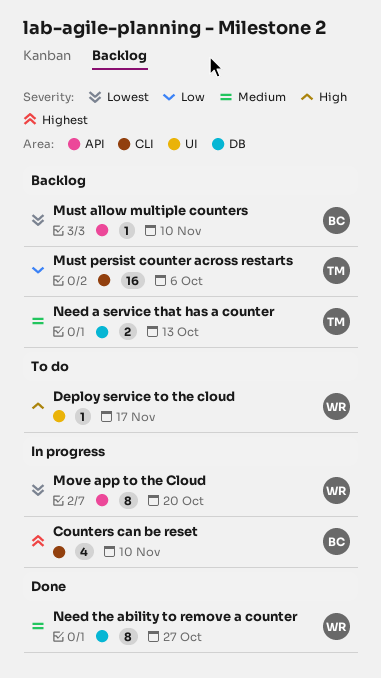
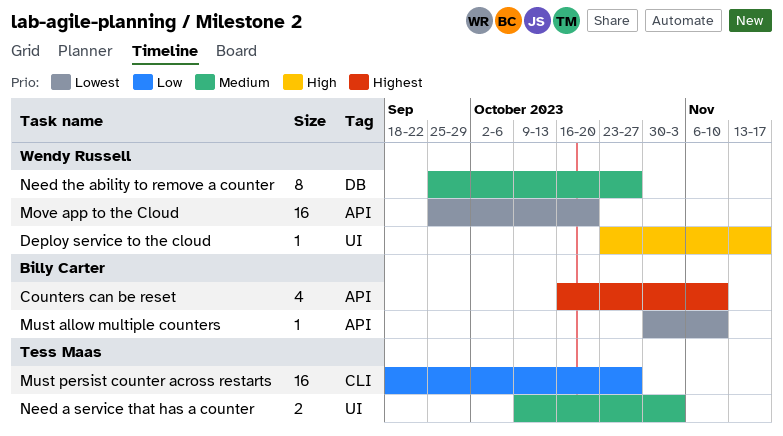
Counters can be reset, label: CLI -> API
Move app to the Cloud, estimate: 8 -> 16
Must persist counter across restarts, due: Oct 6 -> Oct 27
Need a service that has a counter, label: DB -> UI
Need a service that has a counter, due: Oct 13 -> Nov 3

